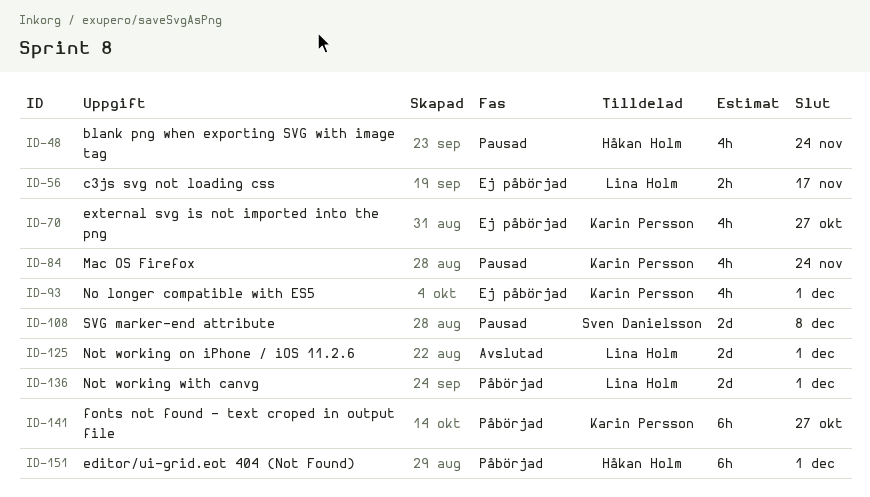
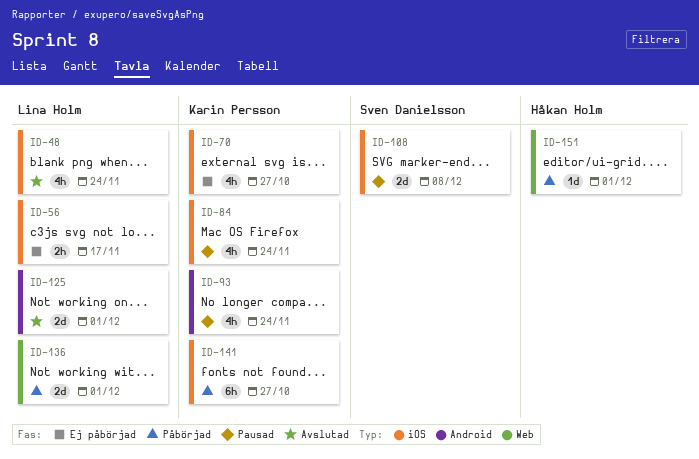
ID-48, status: Pausad -> Avslutad
ID-48, owner: Håkan Holm -> Lina Holm
ID-93, status: Ej påbörjad -> Pausad
ID-93, due: Dec 1 -> Nov 24
ID-151, estimate: 6h -> 1d

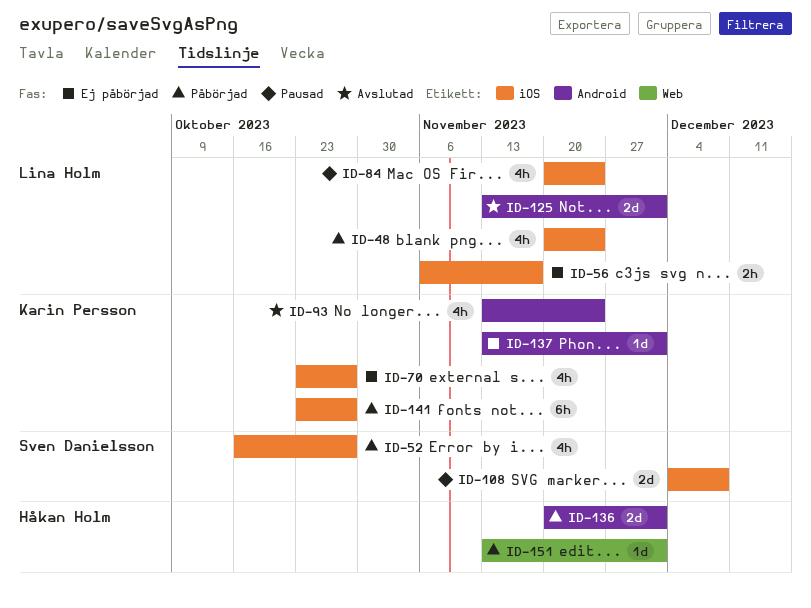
ID-48, status: Avslutad -> Påbörjad
ID-52: none -> present
ID-84, owner: Karin Persson -> Lina Holm
ID-93, status: Pausad -> Avslutad
ID-136, owner: Lina Holm -> Håkan Holm
ID-136, label: Web -> Android
ID-137: none -> present

